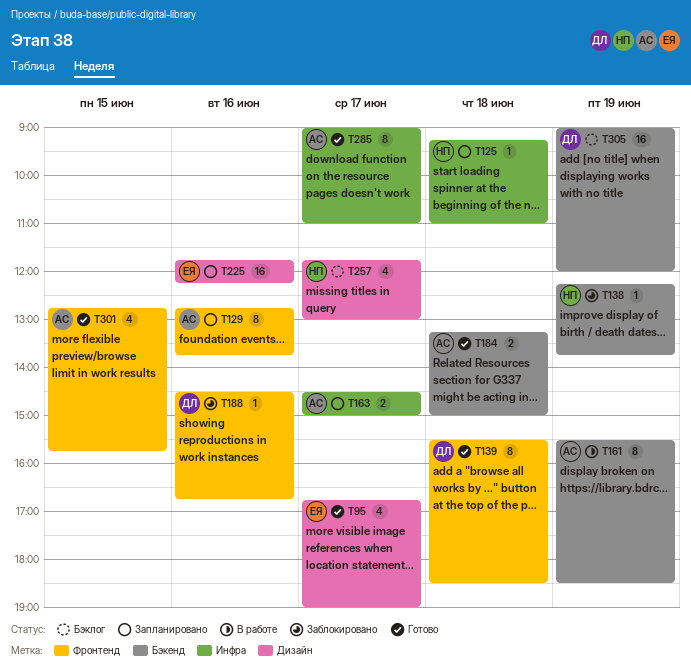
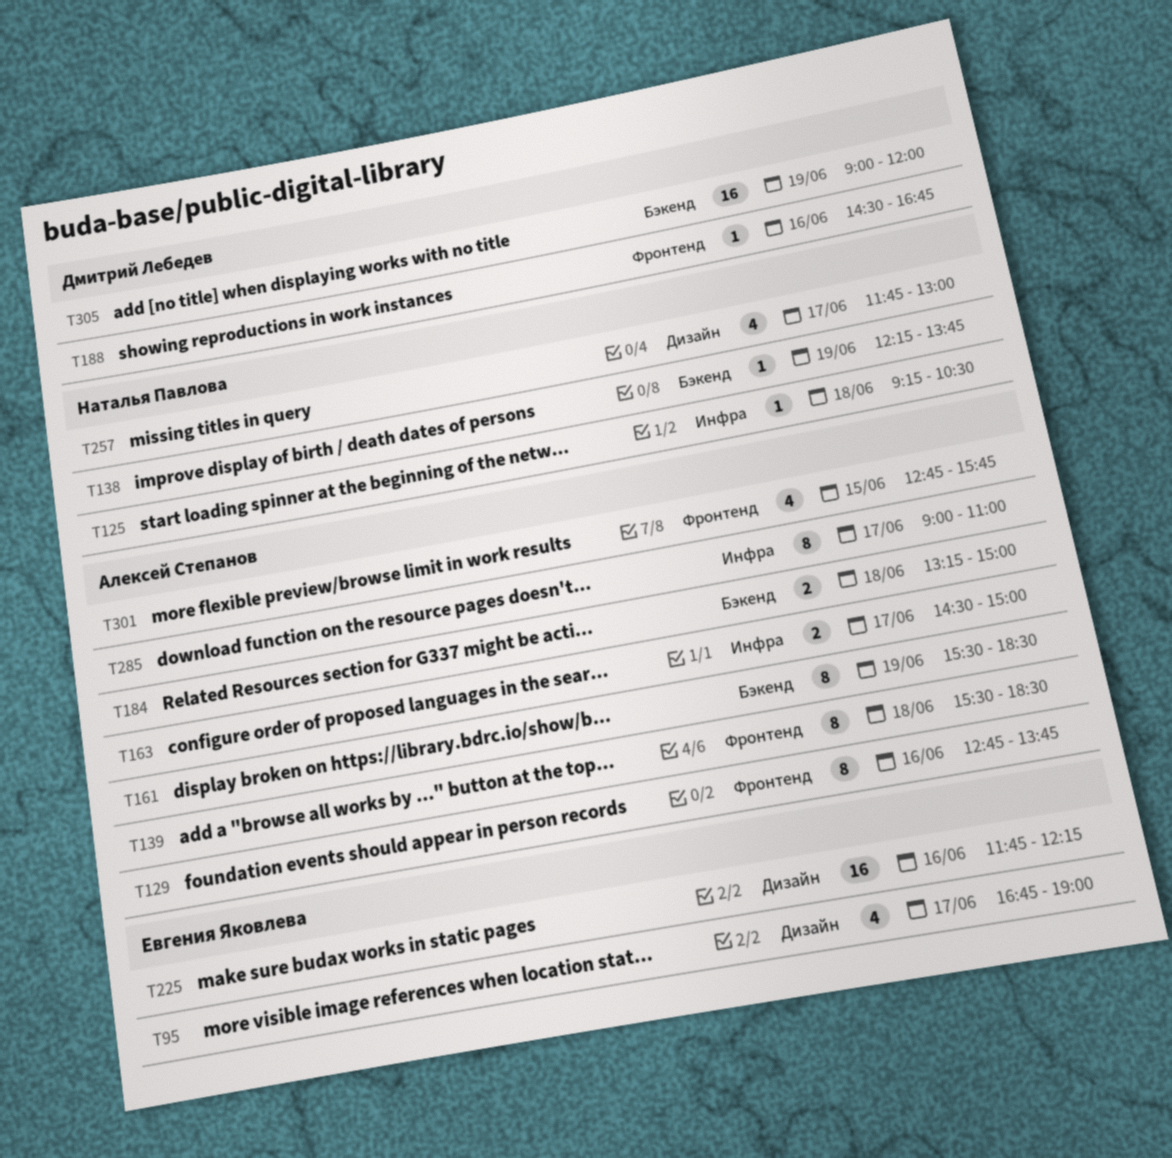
T125, ends: 11:00 -> 10:30
T139, owner: Дмитрий Лебедев -> Алексей Степанов

